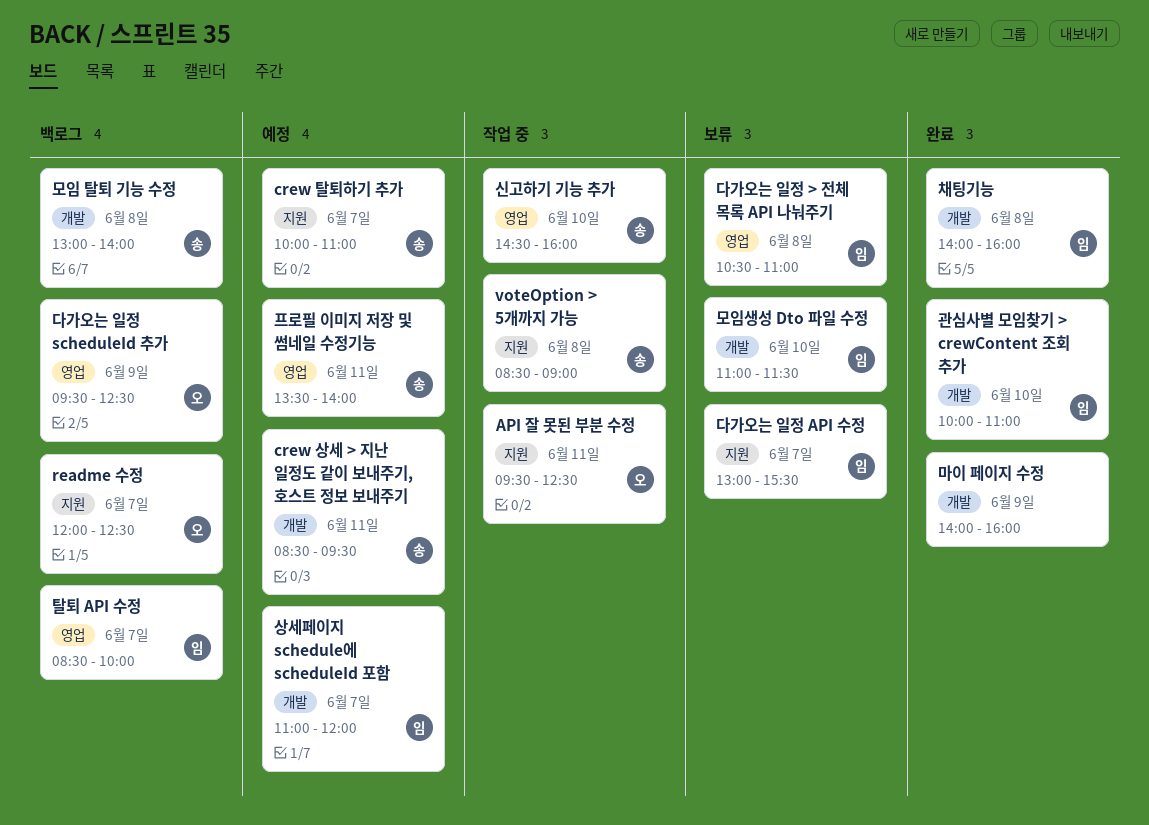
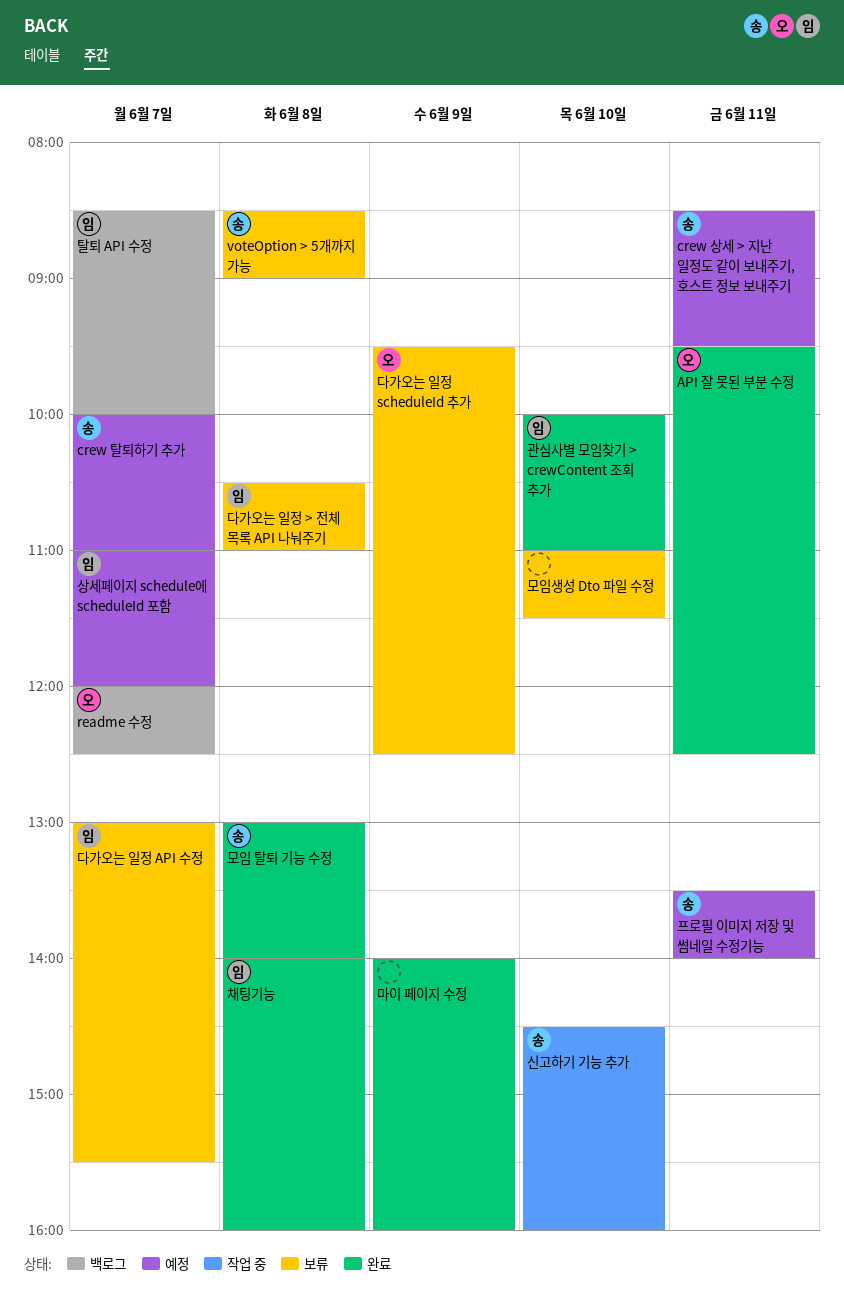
API 잘 못된 부분 수정, status: 작업 중 -> 완료
voteOption > 5개까지 가능, status: 작업 중 -> 보류
다가오는 일정 scheduleId 추가, status: 백로그 -> 보류
모임 탈퇴 기능 수정, status: 백로그 -> 완료
모임생성 Dto 파일 수정, owner: 임 -> none

